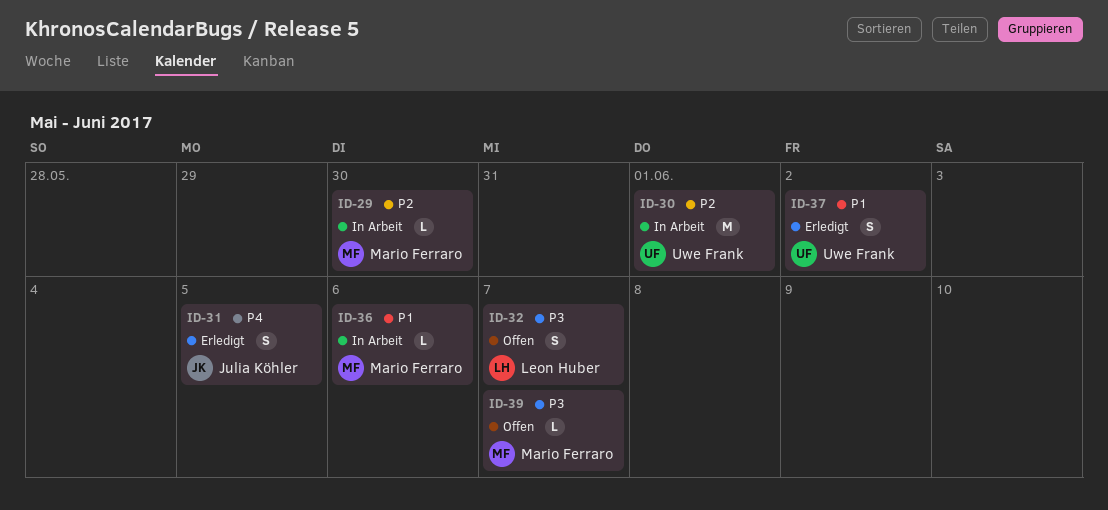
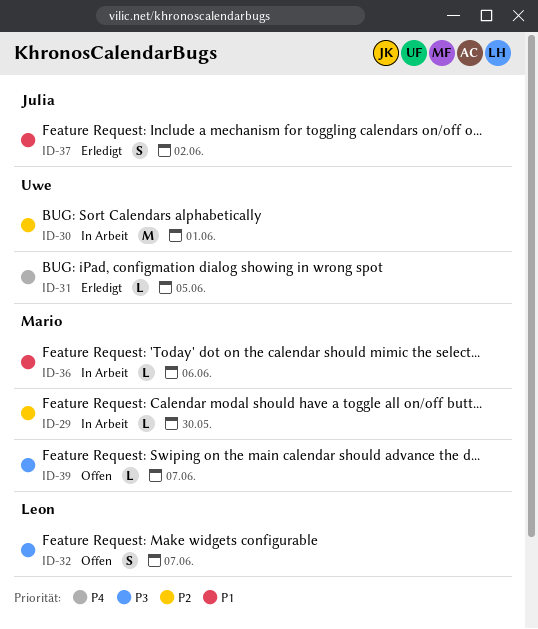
ID-31, owner: Julia Köhler -> Uwe Frank
ID-31, estimate: S -> L
ID-37, owner: Uwe Frank -> Julia Köhler

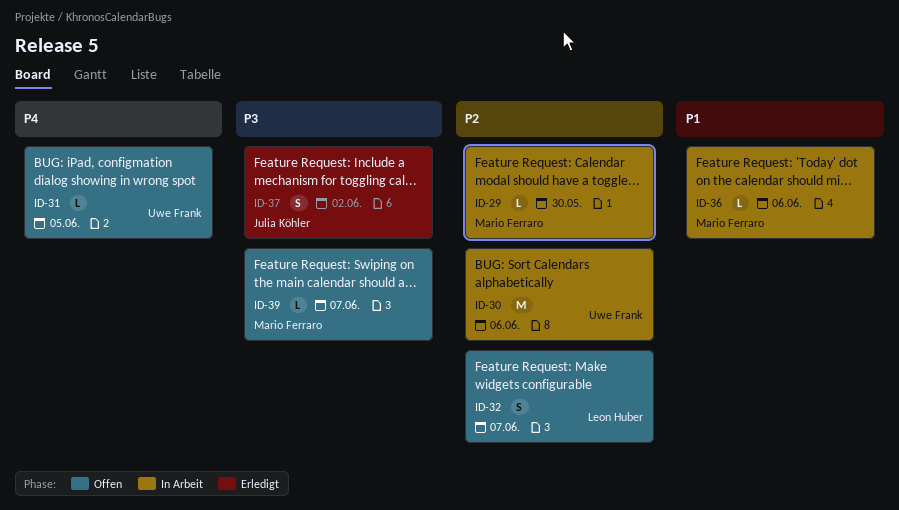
ID-30, due: Jun 1 -> Jun 6
ID-31, status: Erledigt -> Offen
ID-32, priority: P3 -> P2
ID-37, priority: P1 -> P3

